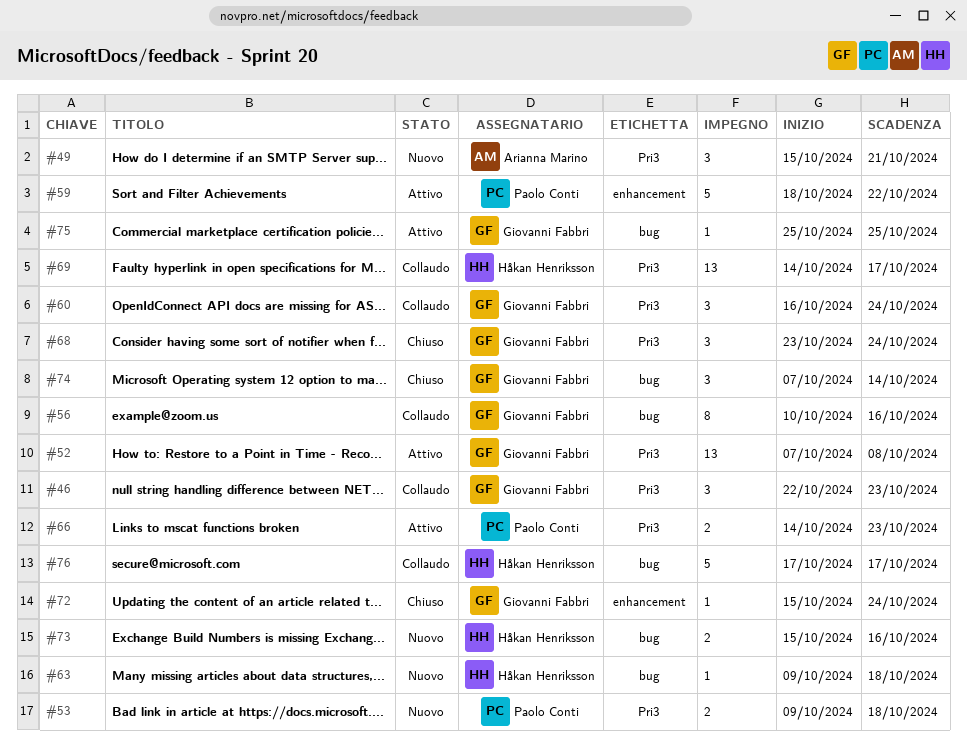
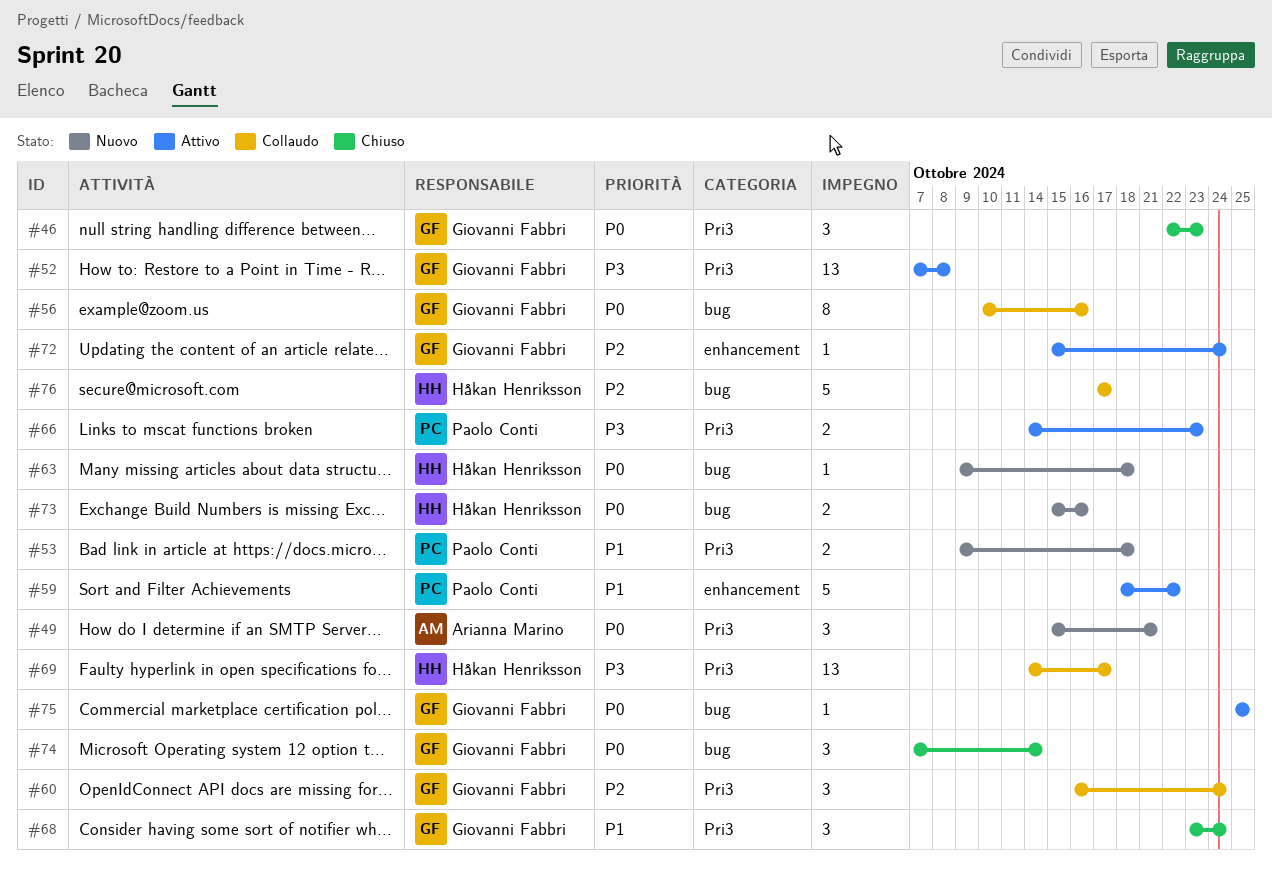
#46, status: Collaudo -> Chiuso
#72, status: Chiuso -> Attivo

